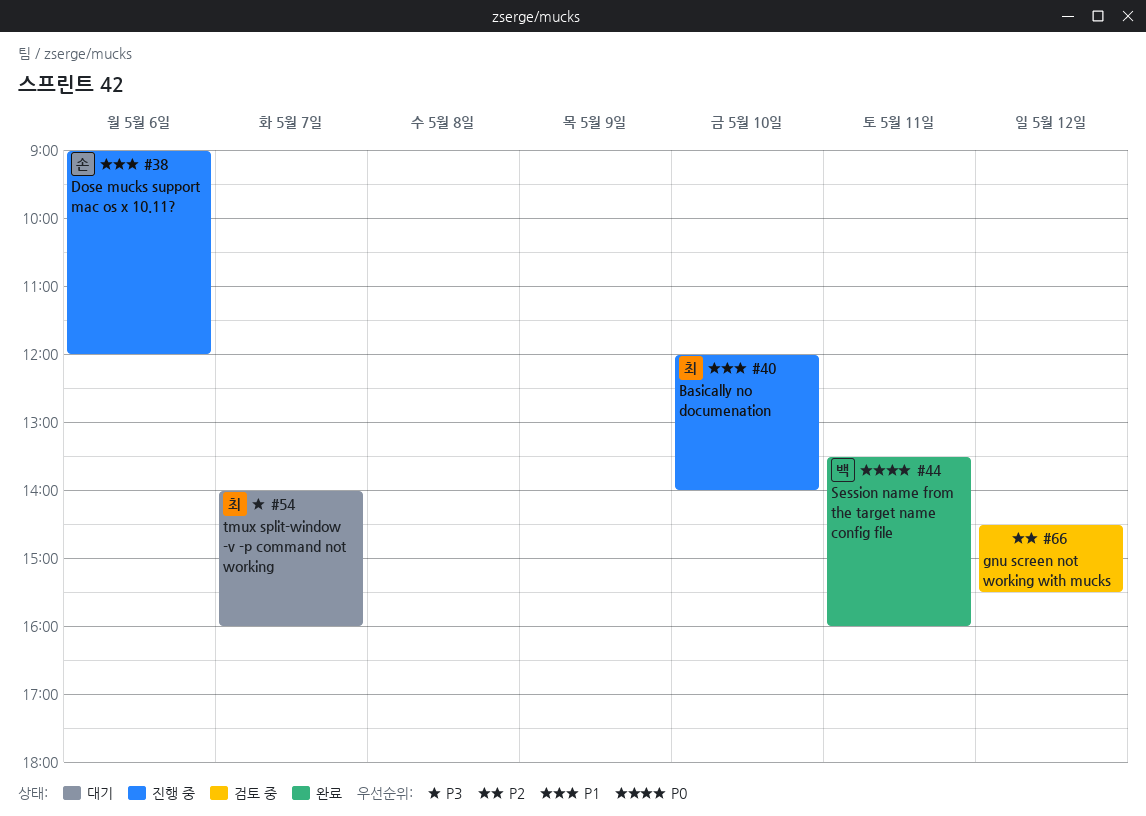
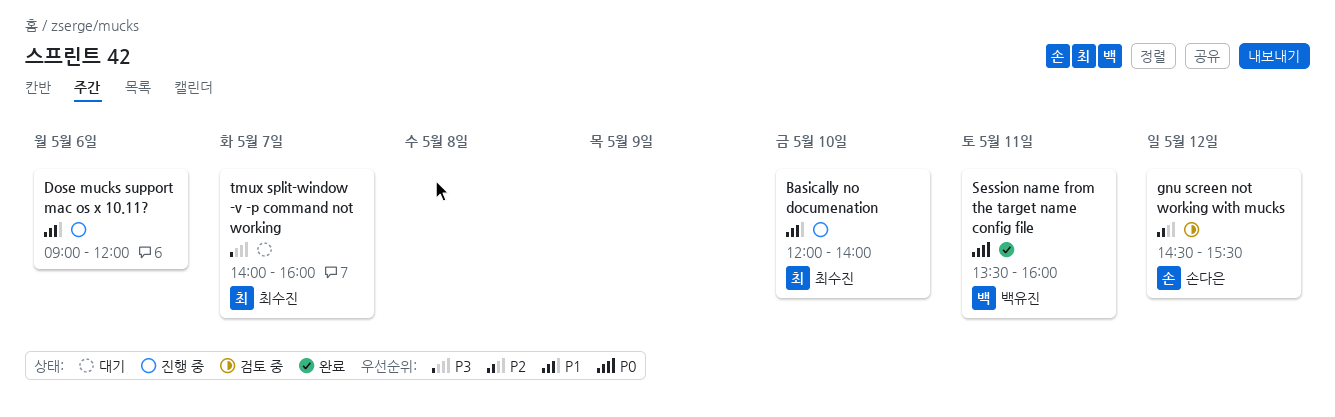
Dose mucks support mac os x 10.11?, owner: 손다은 -> none
gnu screen not working with mucks, owner: none -> 손다은

